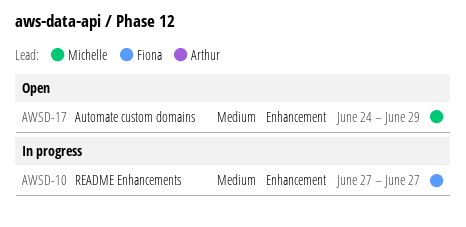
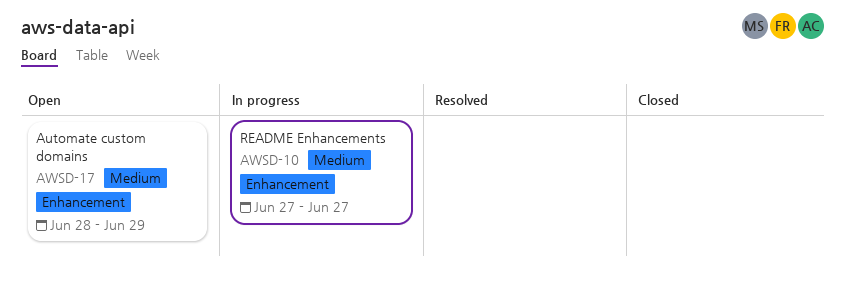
AWSD-17, start: Jun 24 -> Jun 28

